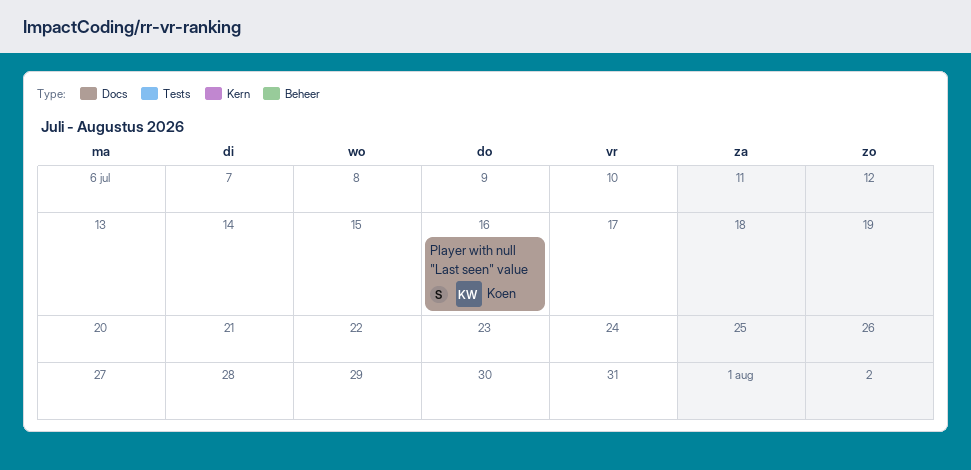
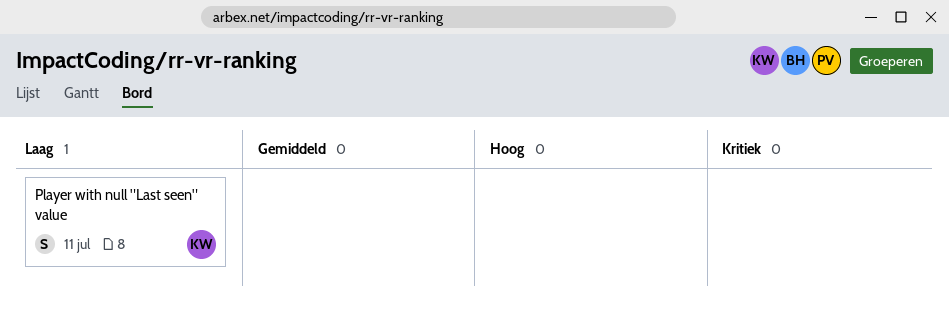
Player with null "Last seen" value, due: Jul 16 -> Jul 11

